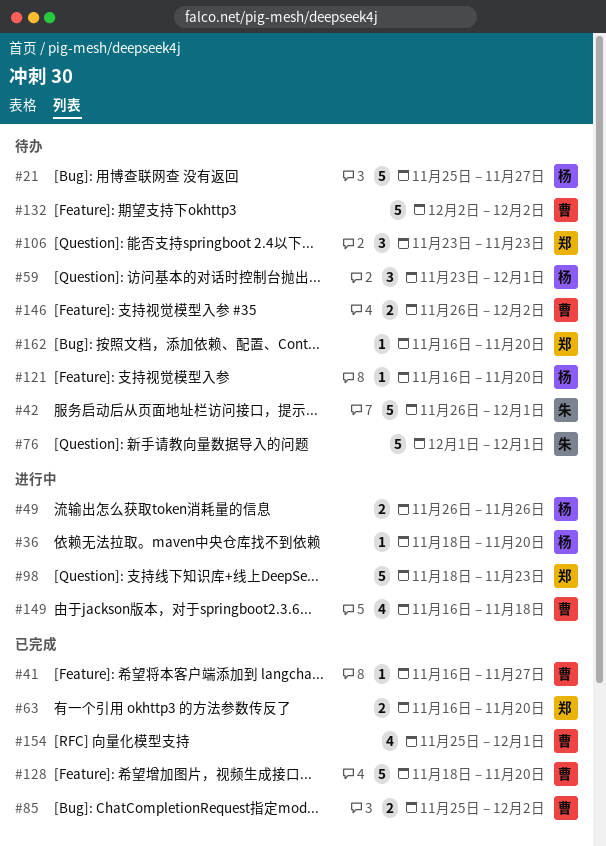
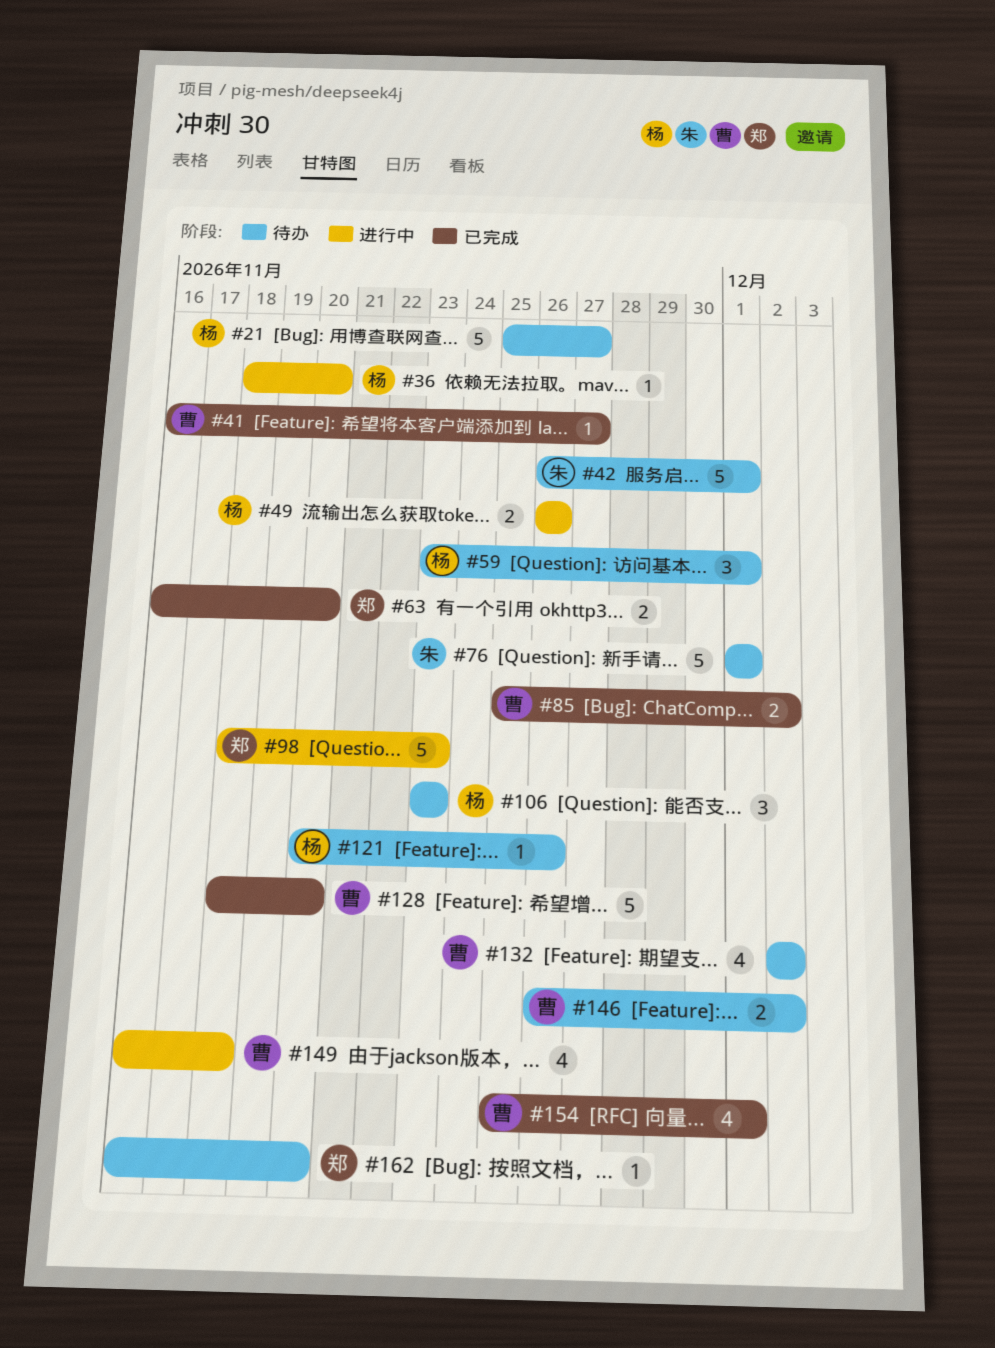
#106, owner: 郑 -> 杨
#121, start: Nov 16 -> Nov 20
#121, due: Nov 20 -> Nov 26
#132, estimate: 5 -> 4

